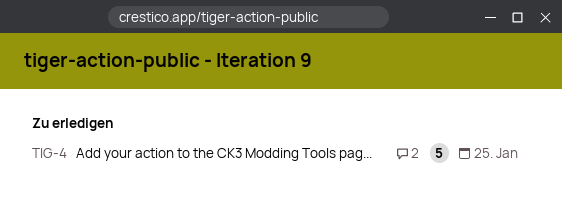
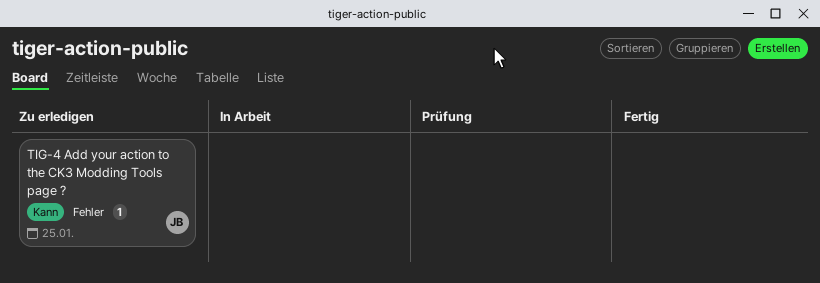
TIG-4, estimate: 5 -> 1

